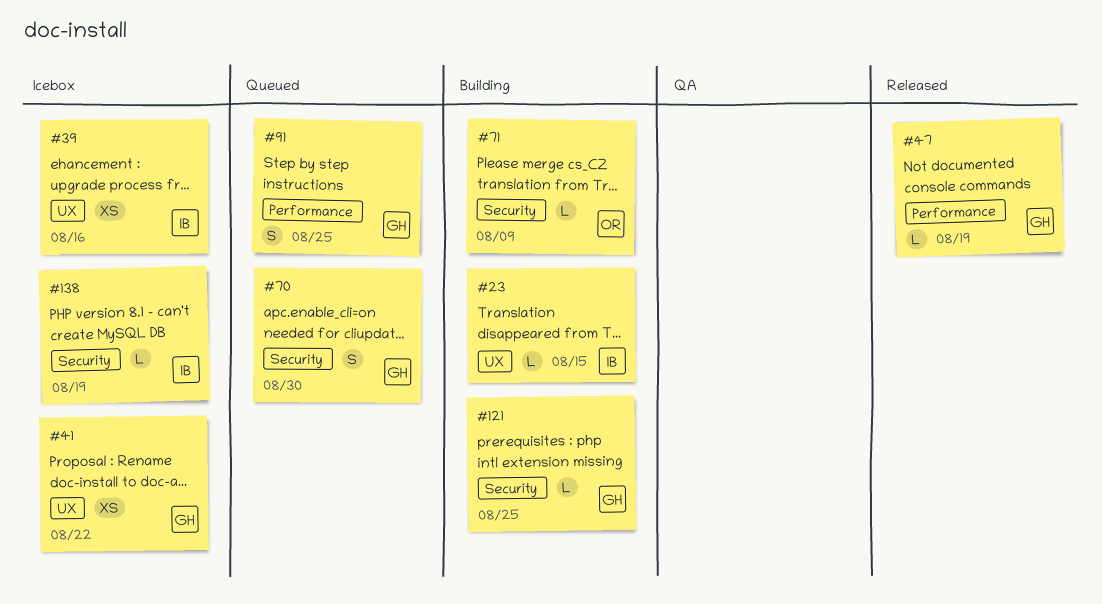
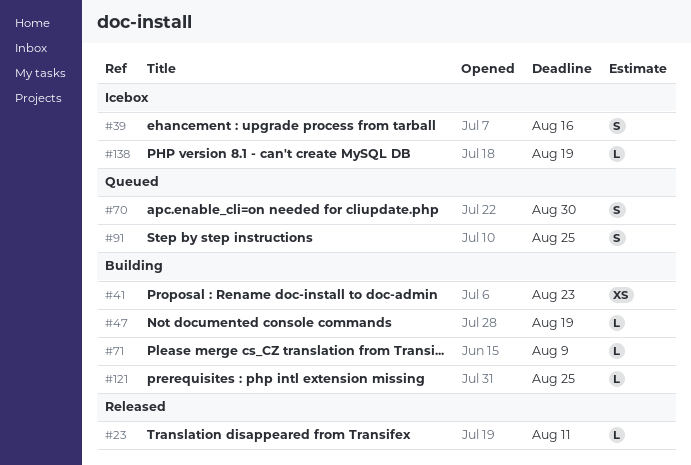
#23, status: Building -> Released
#23, due: Aug 15 -> Aug 11
#39, estimate: XS -> S
#41, status: Icebox -> Building
#41, due: Aug 22 -> Aug 23
#47, status: Released -> Building

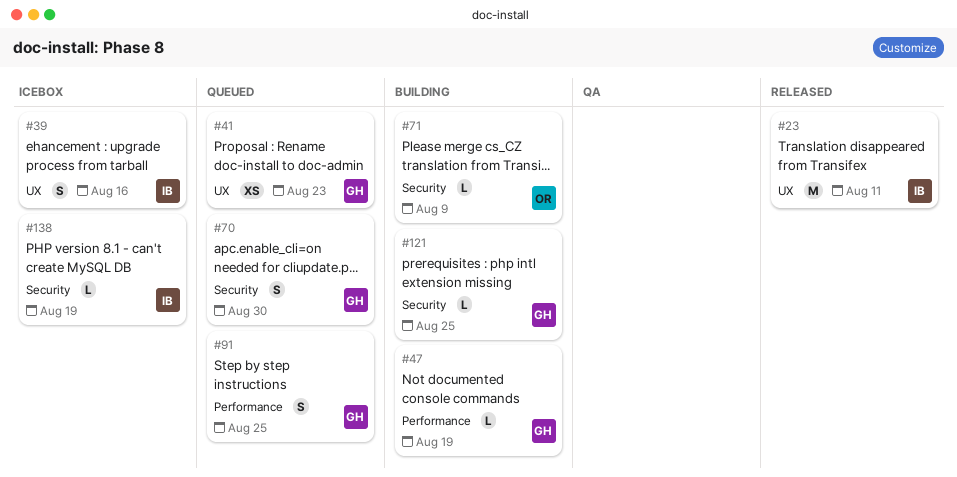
#23, estimate: L -> M
#41, status: Building -> Queued

